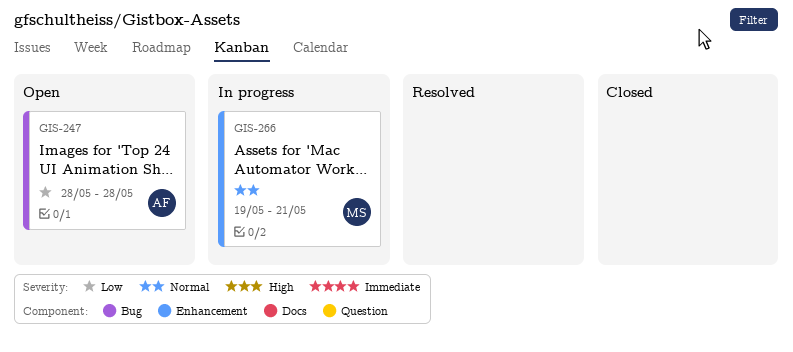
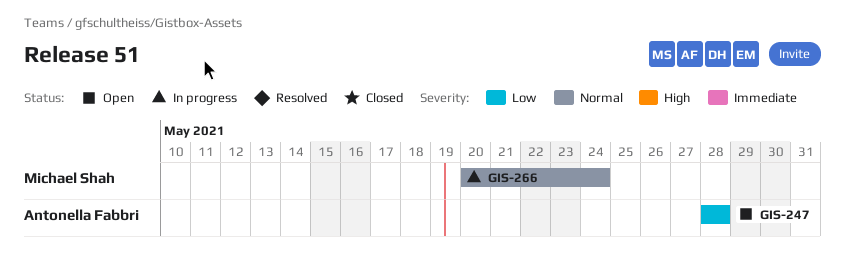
GIS-266, start: May 19 -> May 20
GIS-266, due: May 21 -> May 24

